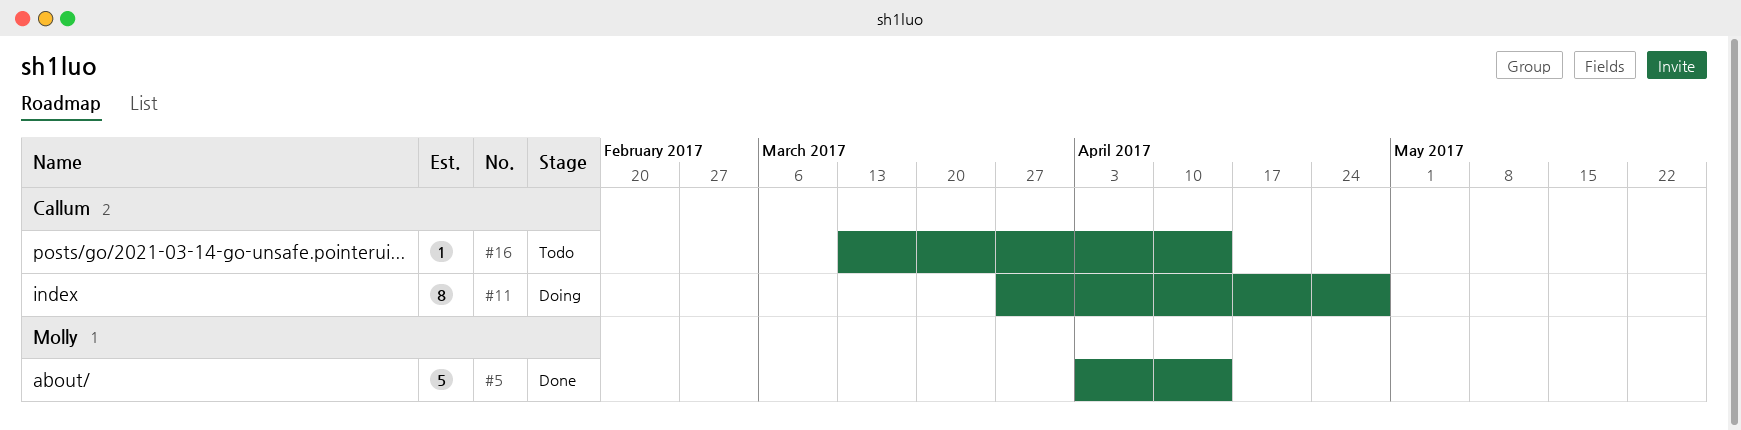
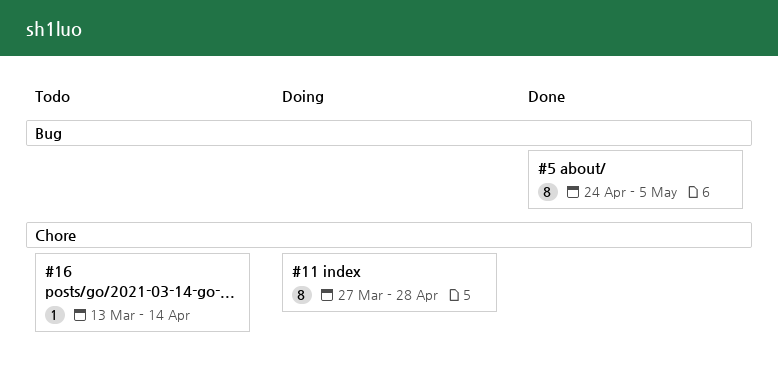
#5, estimate: 5 -> 8
#5, start: Apr 3 -> Apr 24
#5, due: Apr 14 -> May 5

